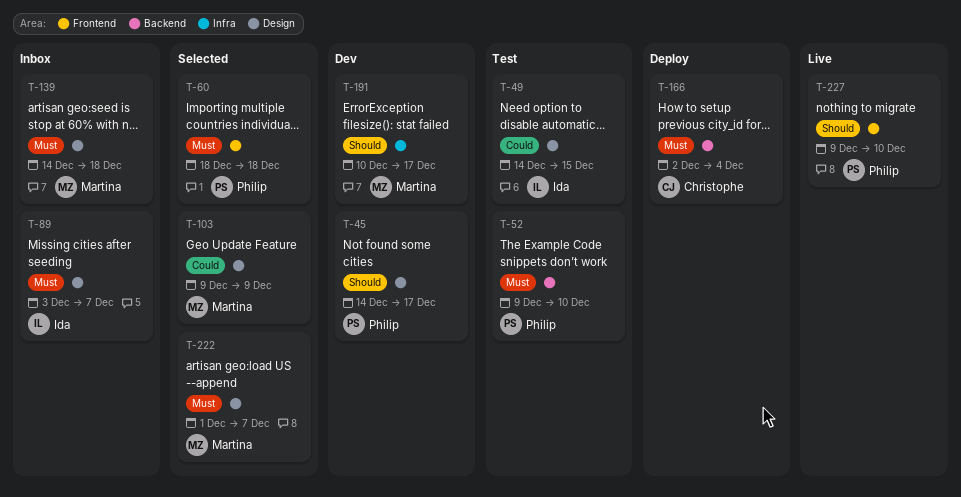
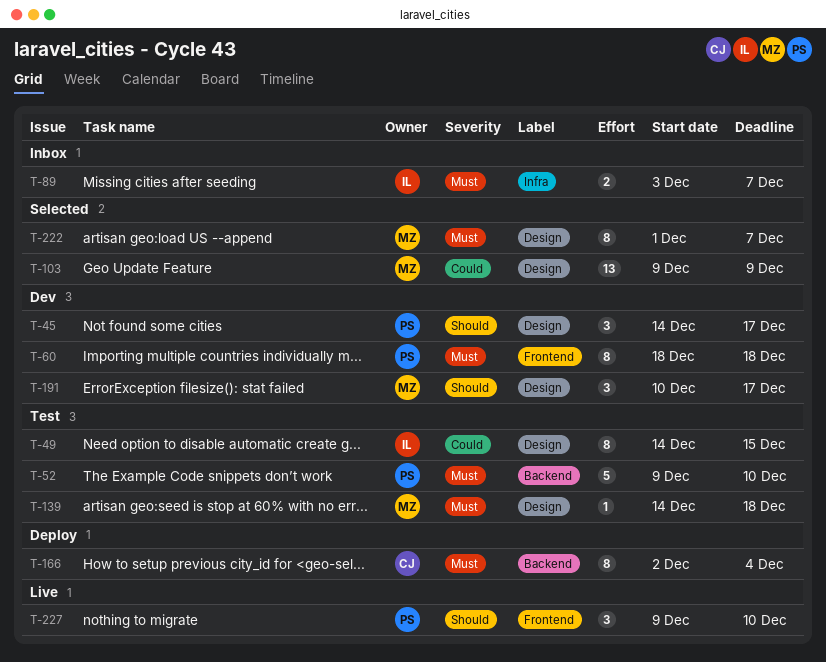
T-60, status: Selected -> Dev
T-89, label: Design -> Infra
T-139, status: Inbox -> Test
T-191, label: Infra -> Design

